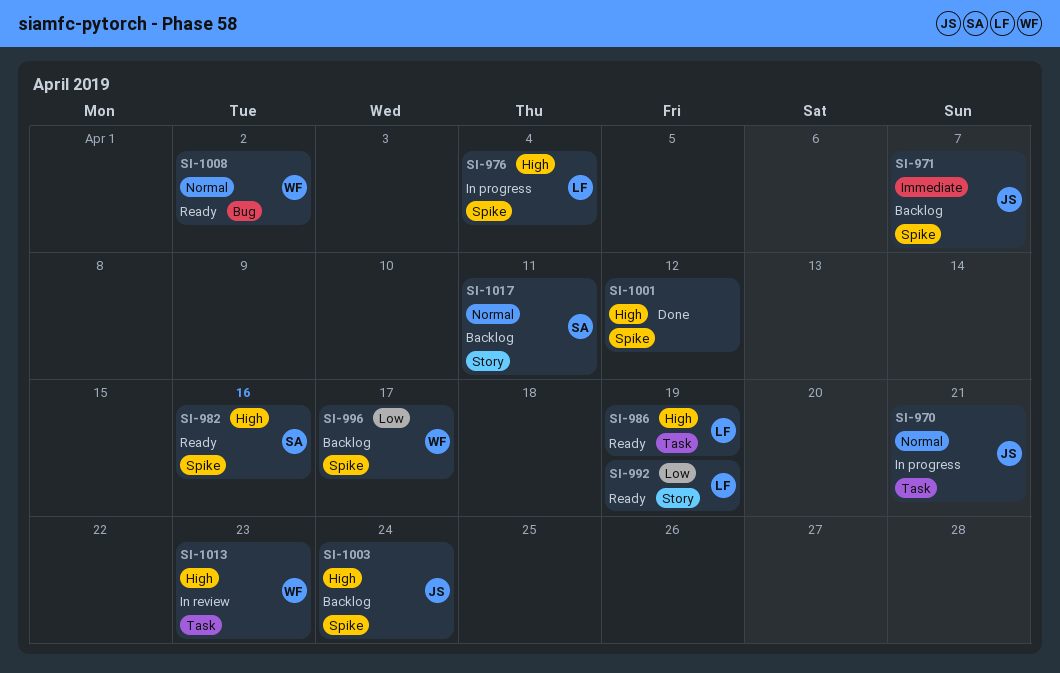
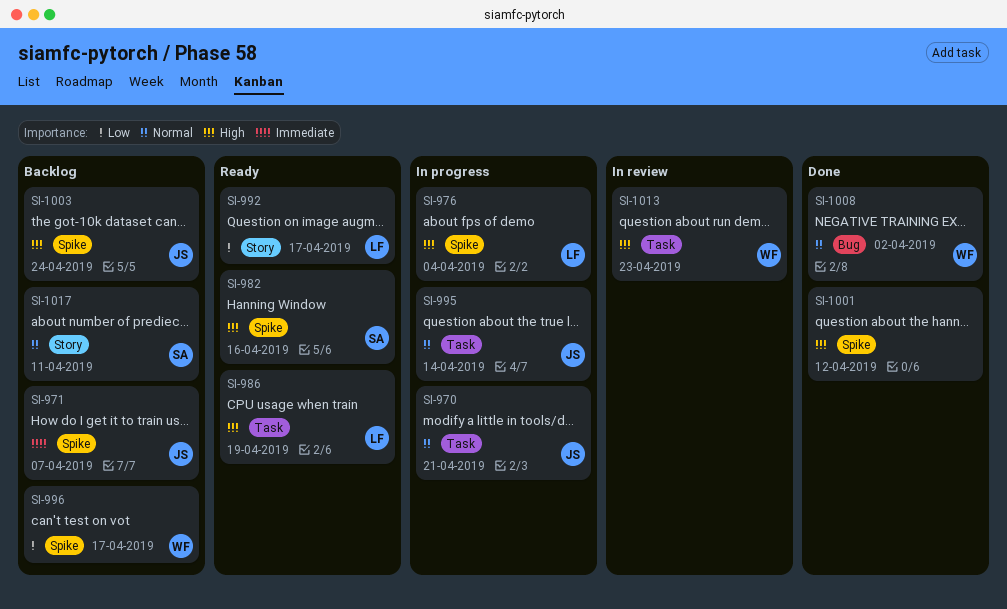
SI-992, due: Apr 19 -> Apr 17
SI-995: none -> present
SI-1008, status: Ready -> Done

